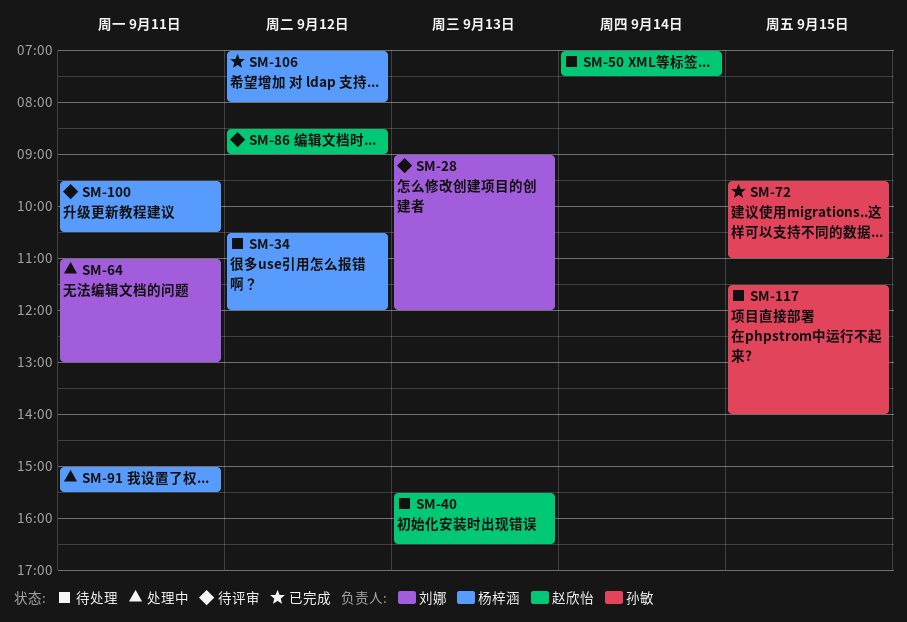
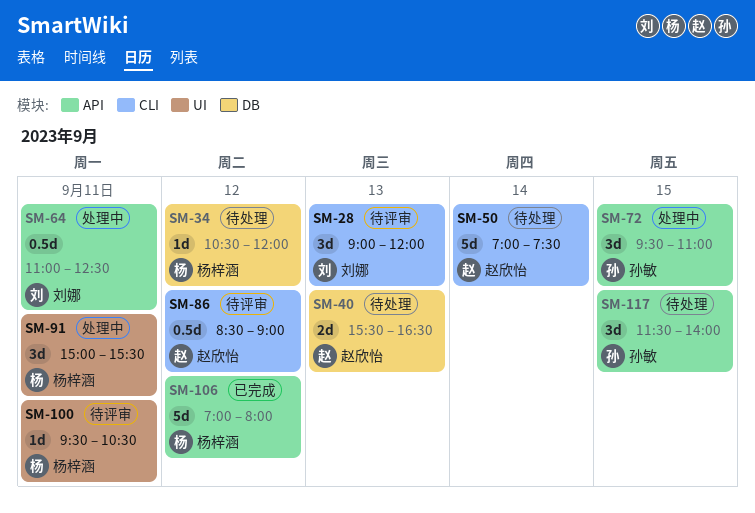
SM-64, ends: 13:00 -> 12:30
SM-72, status: 已完成 -> 处理中

